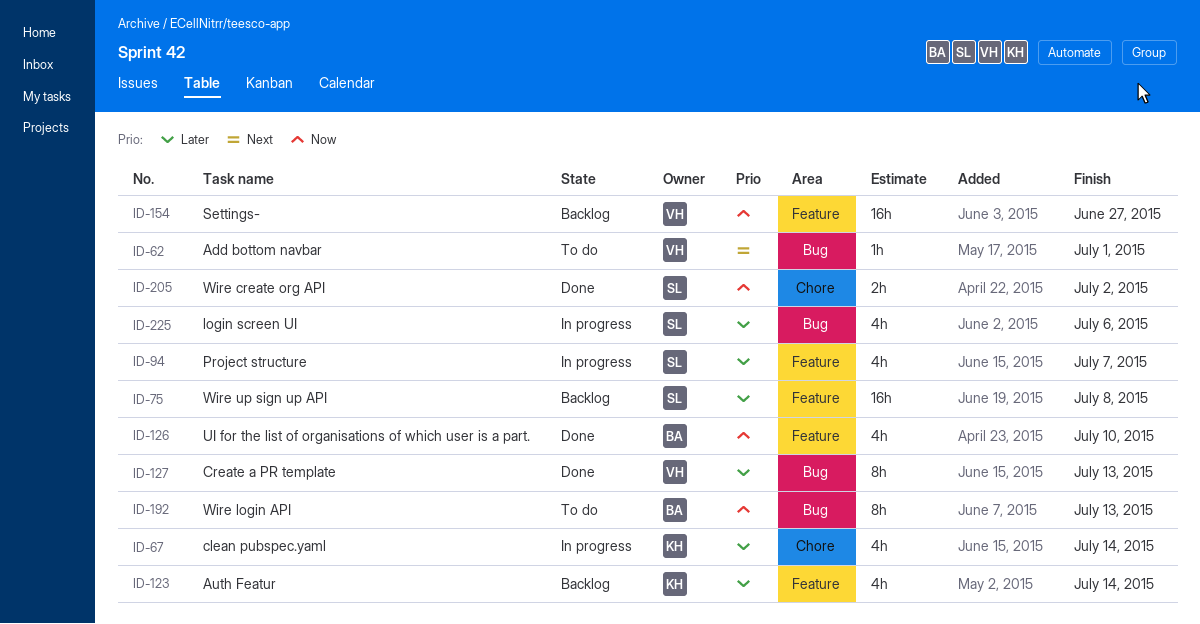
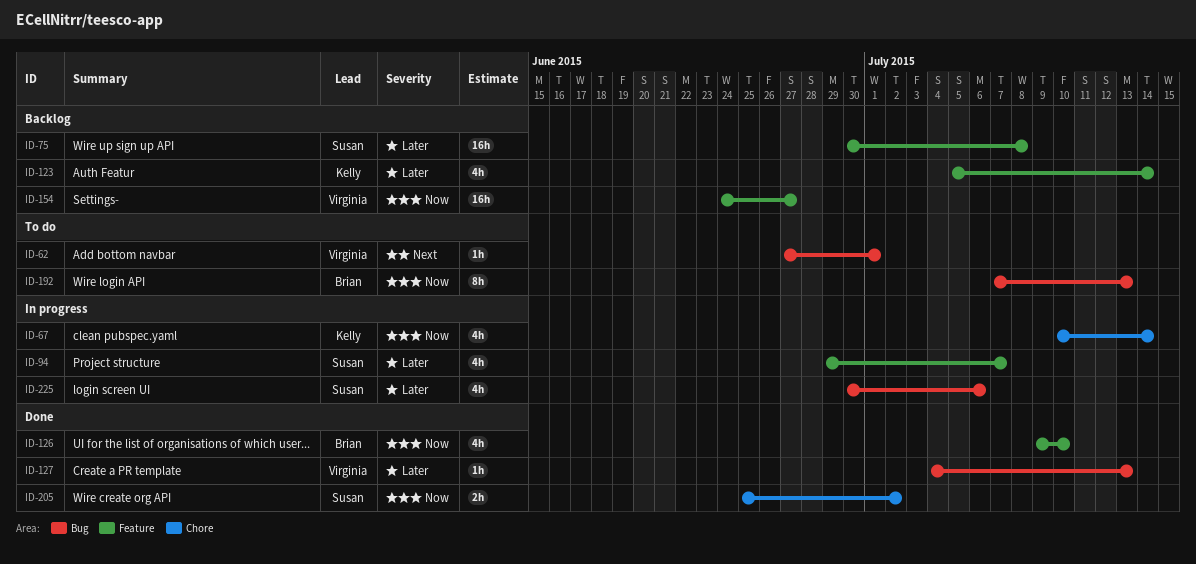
ID-67, priority: Later -> Now
ID-127, estimate: 8h -> 1h

